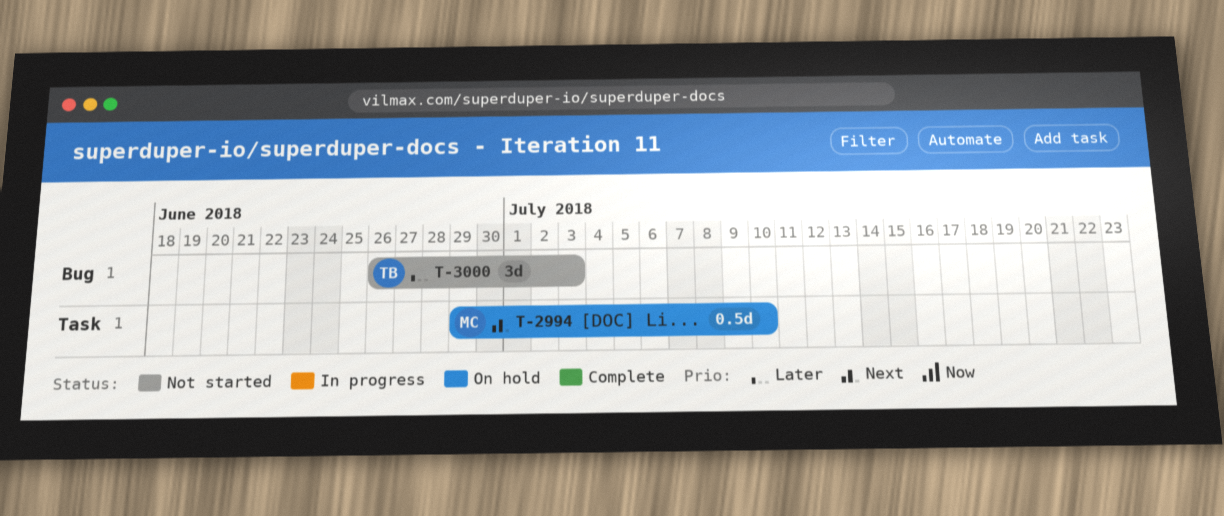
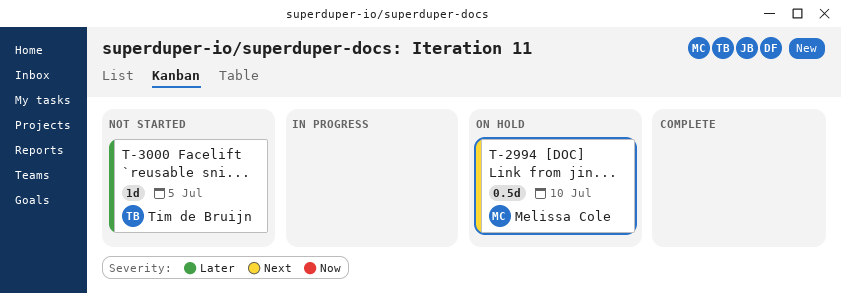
T-3000, estimate: 3d -> 1d
T-3000, due: Jul 3 -> Jul 5

